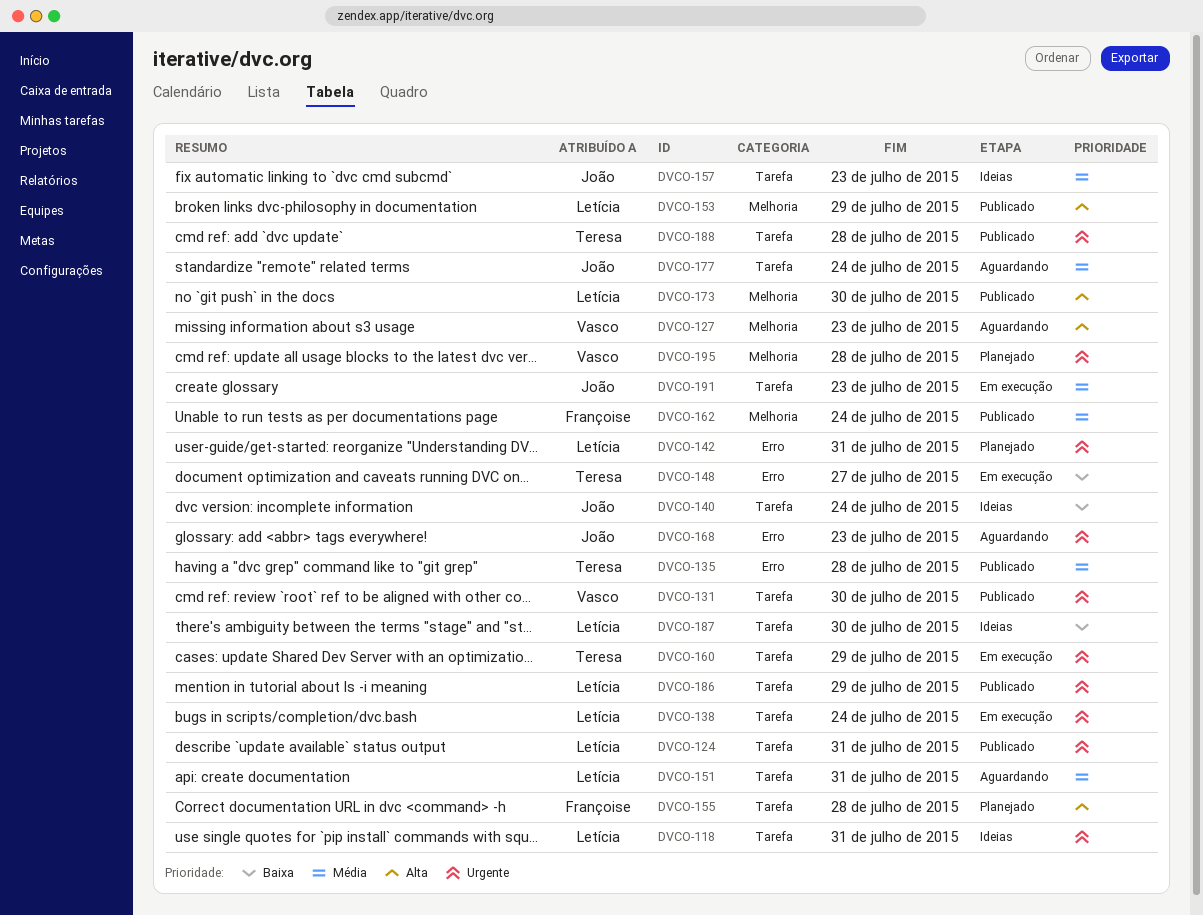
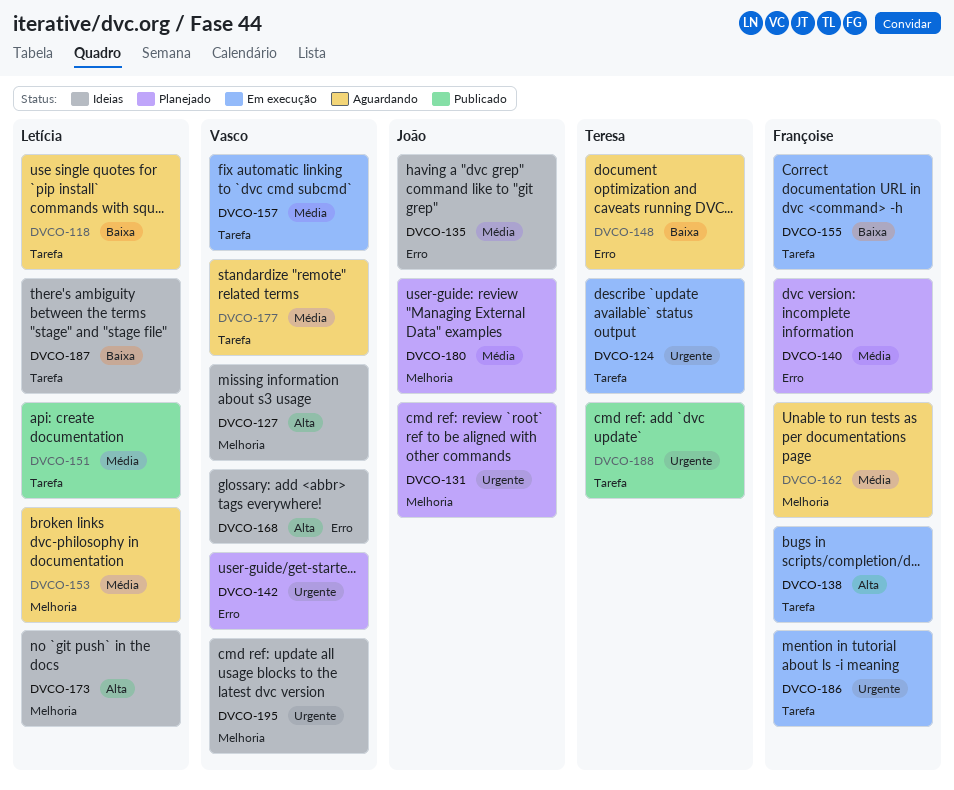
DVCO-118, status: Ideias -> Aguardando
DVCO-118, priority: Urgente -> Baixa
DVCO-124, status: Publicado -> Em execução
DVCO-124, owner: Letícia -> Teresa
DVCO-127, status: Aguardando -> Ideias
DVCO-131, status: Publicado -> Planejado
DVCO-131, owner: Vasco -> João
DVCO-131, label: Tarefa -> Melhoria
DVCO-135, status: Publicado -> Ideias
DVCO-135, owner: Teresa -> João
DVCO-138, owner: Letícia -> Françoise
DVCO-138, priority: Urgente -> Alta
DVCO-140, status: Ideias -> Planejado
DVCO-140, owner: João -> Françoise
DVCO-140, priority: Baixa -> Média
DVCO-140, label: Tarefa -> Erro
DVCO-142, owner: Letícia -> Vasco
DVCO-148, status: Em execução -> Aguardando
DVCO-151, status: Aguardando -> Publicado
DVCO-153, status: Publicado -> Aguardando
DVCO-153, priority: Alta -> Média
DVCO-155, status: Planejado -> Em execução
DVCO-155, priority: Alta -> Baixa
DVCO-157, status: Ideias -> Em execução
DVCO-157, owner: João -> Vasco
DVCO-160: present -> none
DVCO-162, status: Publicado -> Aguardando
DVCO-168, status: Aguardando -> Ideias
DVCO-168, owner: João -> Vasco
DVCO-168, priority: Urgente -> Alta
DVCO-173, status: Publicado -> Ideias
DVCO-177, owner: João -> Vasco
DVCO-180: none -> present
DVCO-186, status: Publicado -> Em execução
DVCO-186, owner: Letícia -> Françoise
DVCO-191: present -> none
DVCO-195, status: Planejado -> Ideias

